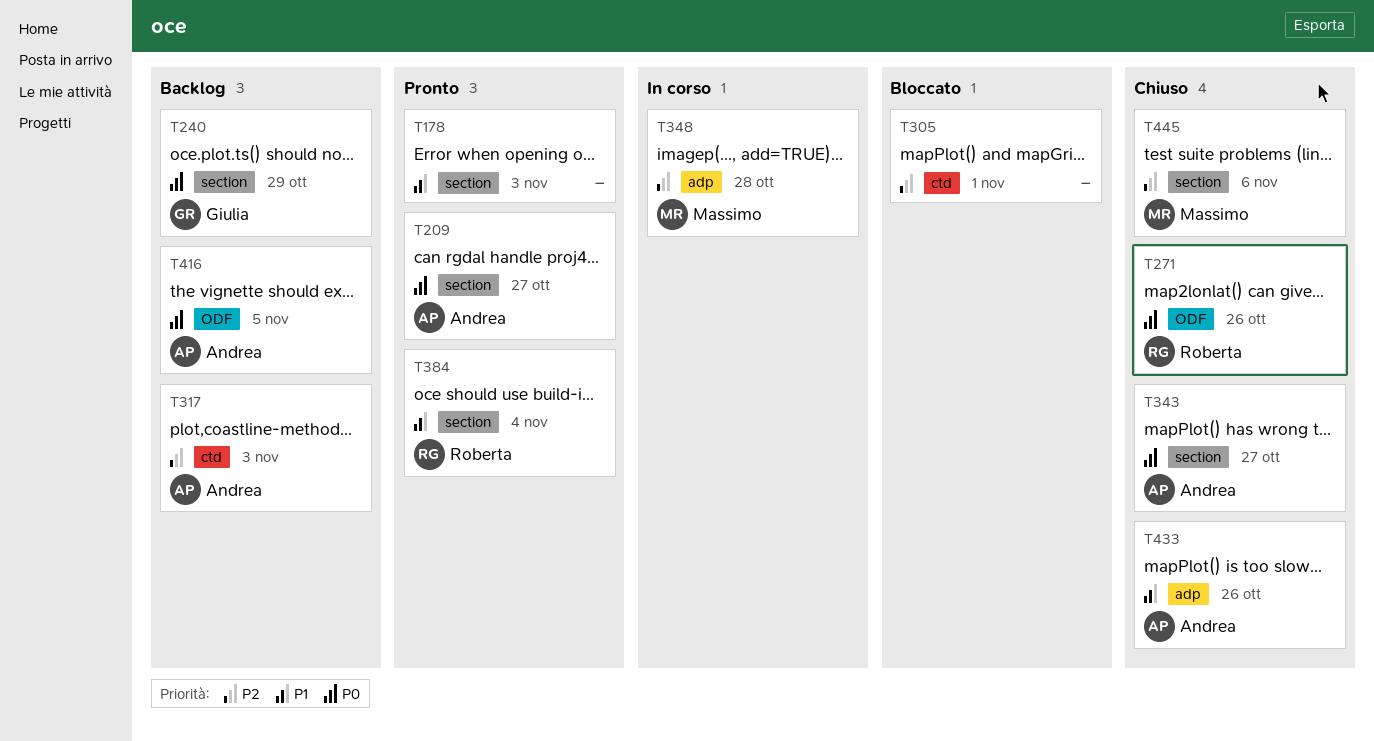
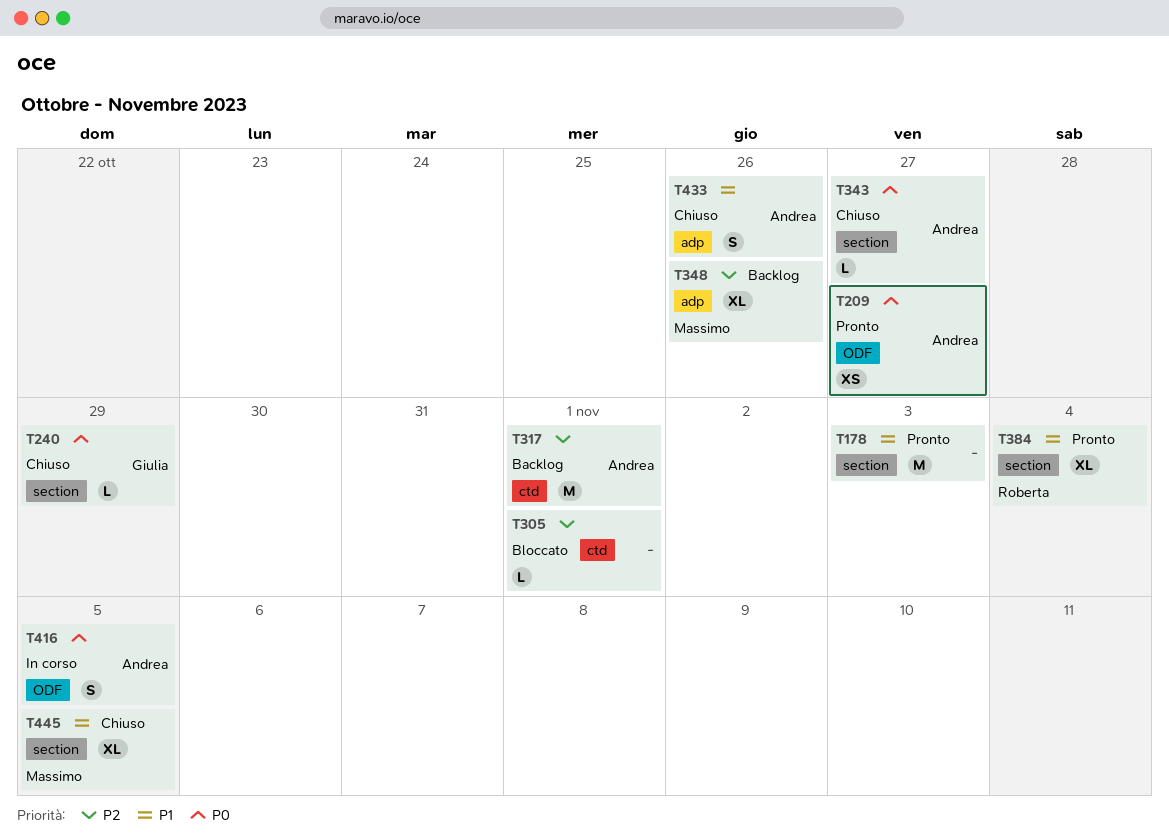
T209, label: section -> ODF
T240, status: Backlog -> Chiuso
T271: present -> none
T317, due: Nov 3 -> Nov 1
T348, status: In corso -> Backlog
T348, due: Oct 28 -> Oct 26
T416, status: Backlog -> In corso
T445, priority: P2 -> P1
T445, due: Nov 6 -> Nov 5

